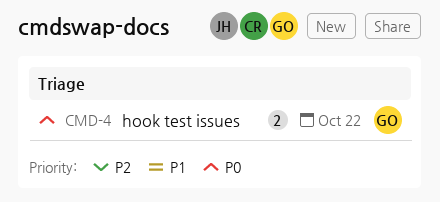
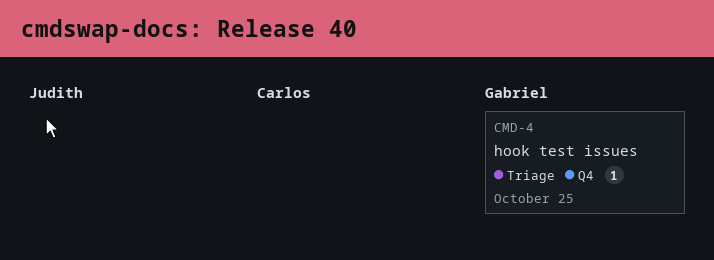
CMD-4, estimate: 2 -> 1
CMD-4, due: Oct 22 -> Oct 25

